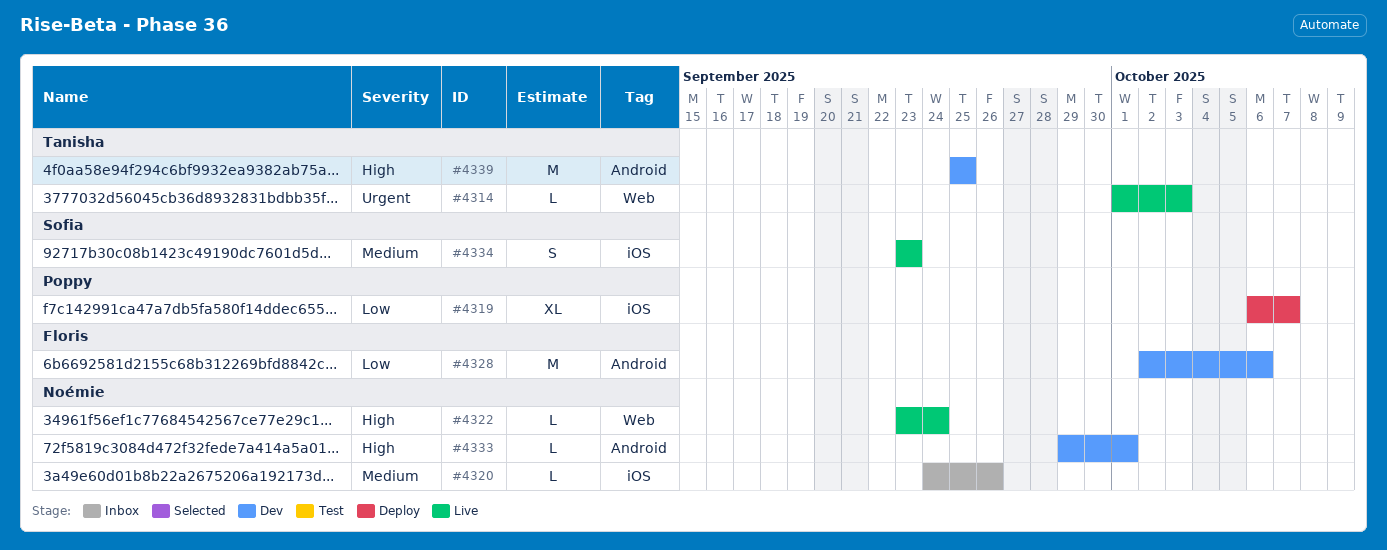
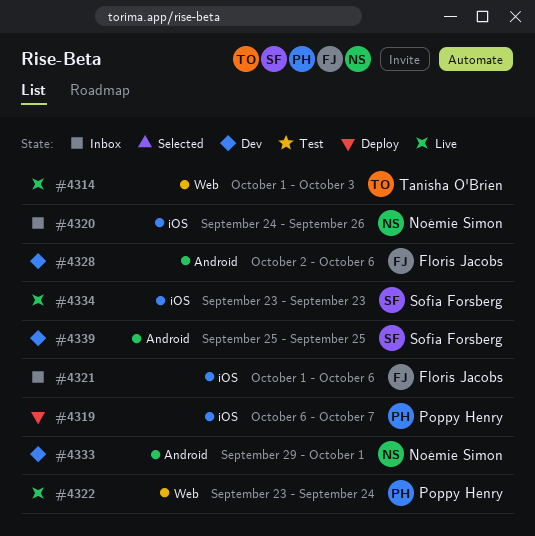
#4321: none -> present
#4322, owner: Noémie Simon -> Poppy Henry
#4339, owner: Tanisha O'Brien -> Sofia Forsberg

